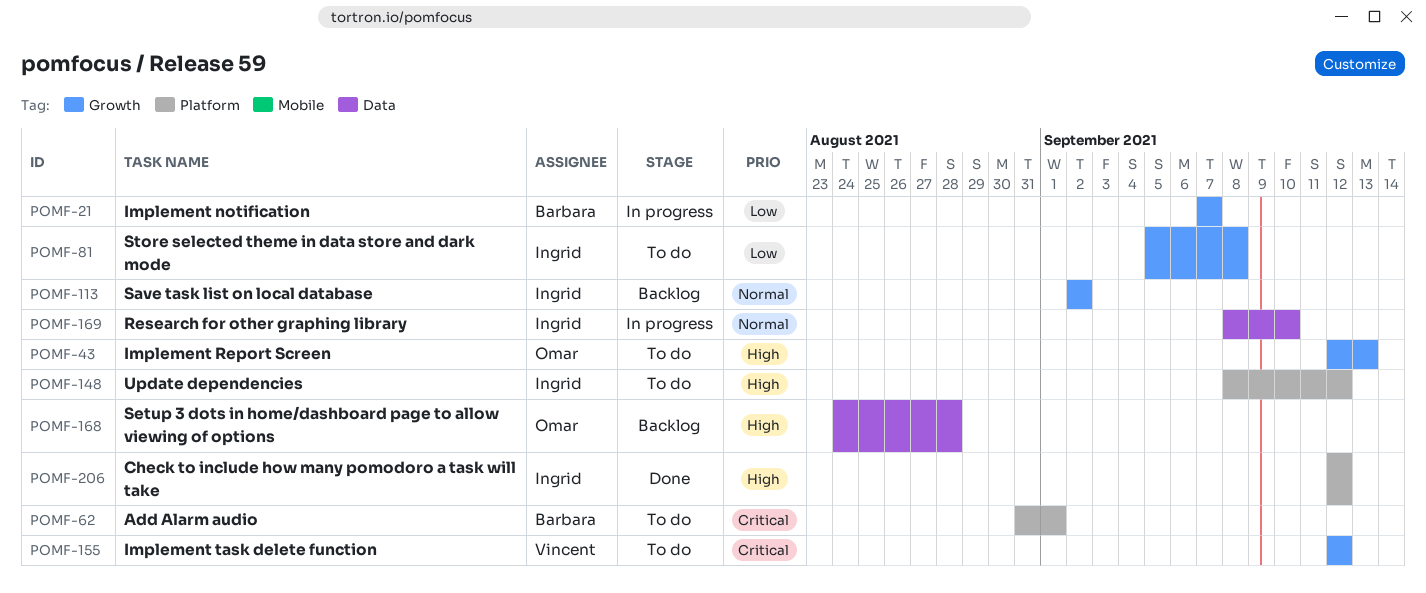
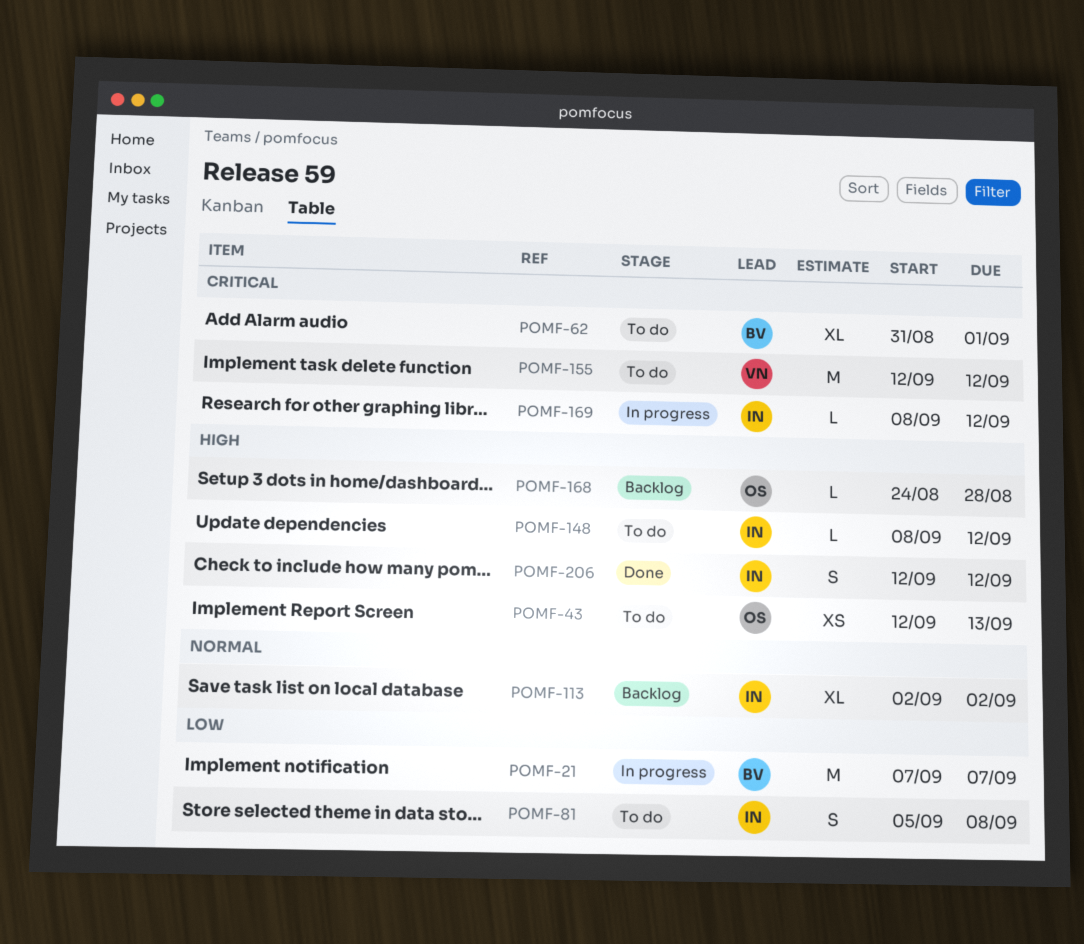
POMF-169, priority: Normal -> Critical
POMF-169, due: Sep 10 -> Sep 12

